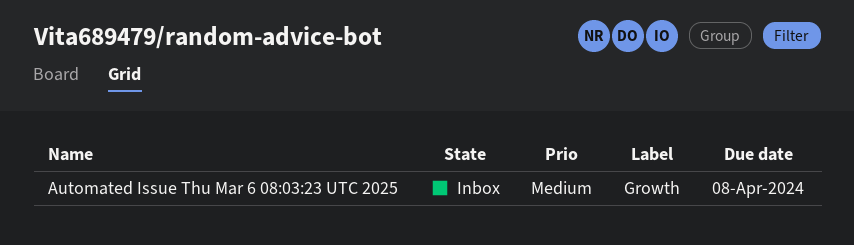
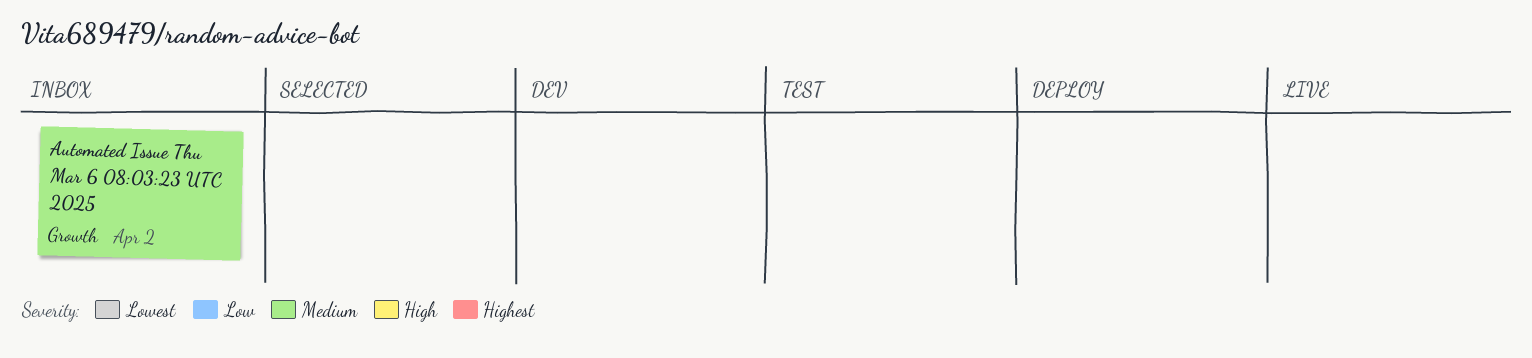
Automated Issue Thu Mar 6 08:03:23 UTC 2025, due: Apr 8 -> Apr 2

